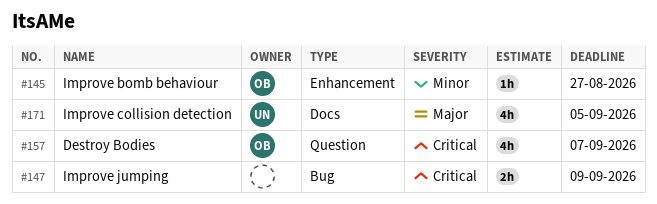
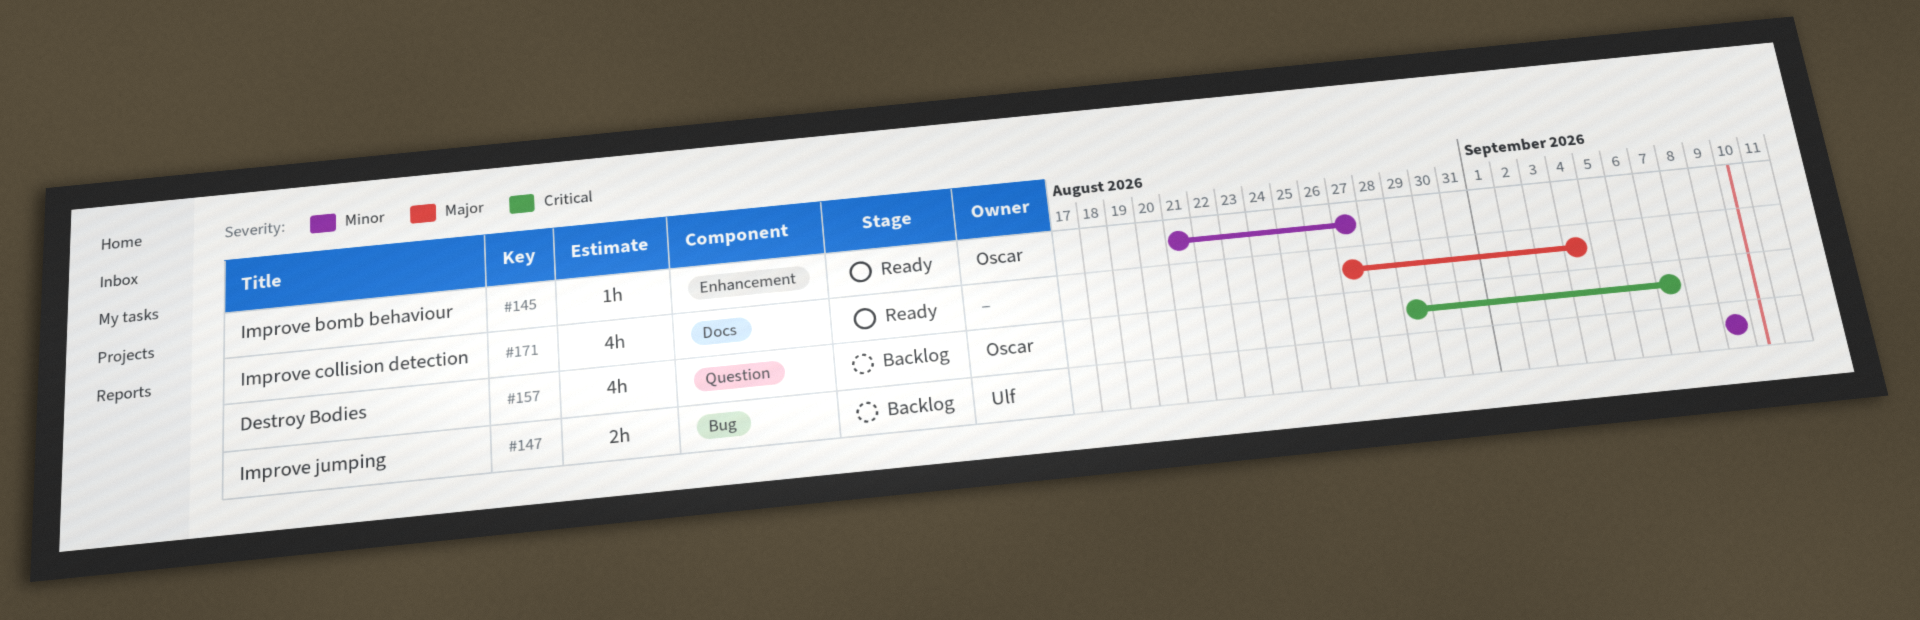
#147, owner: none -> Ulf
#147, priority: Critical -> Minor
#171, owner: Ulf -> none
#171, due: Sep 5 -> Sep 4

